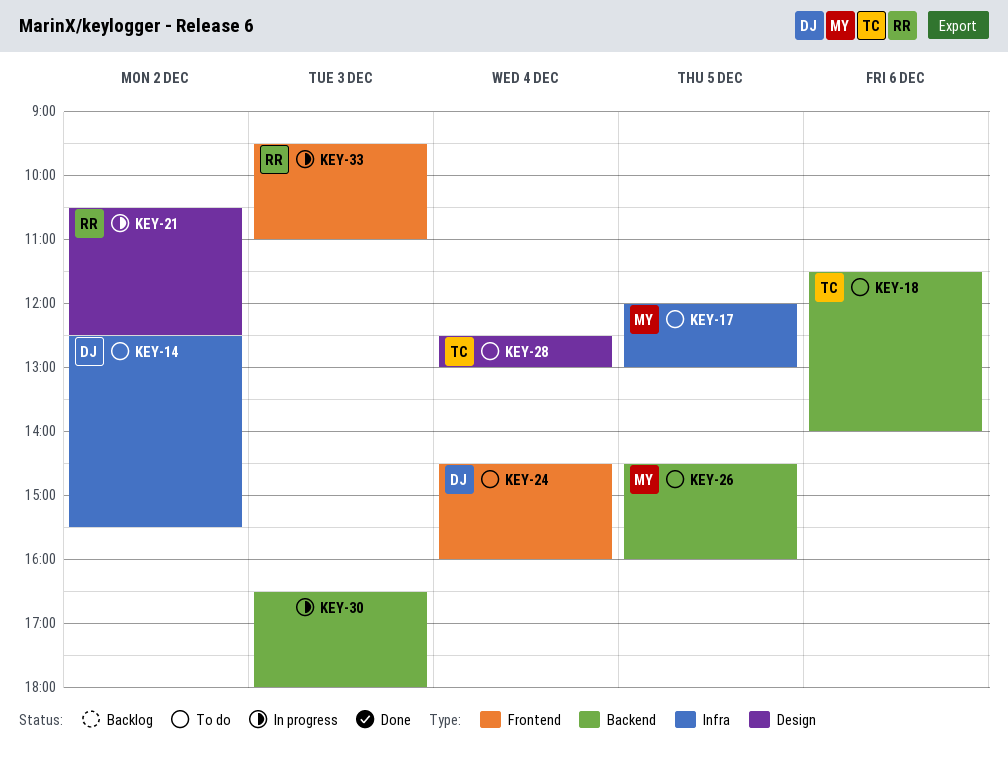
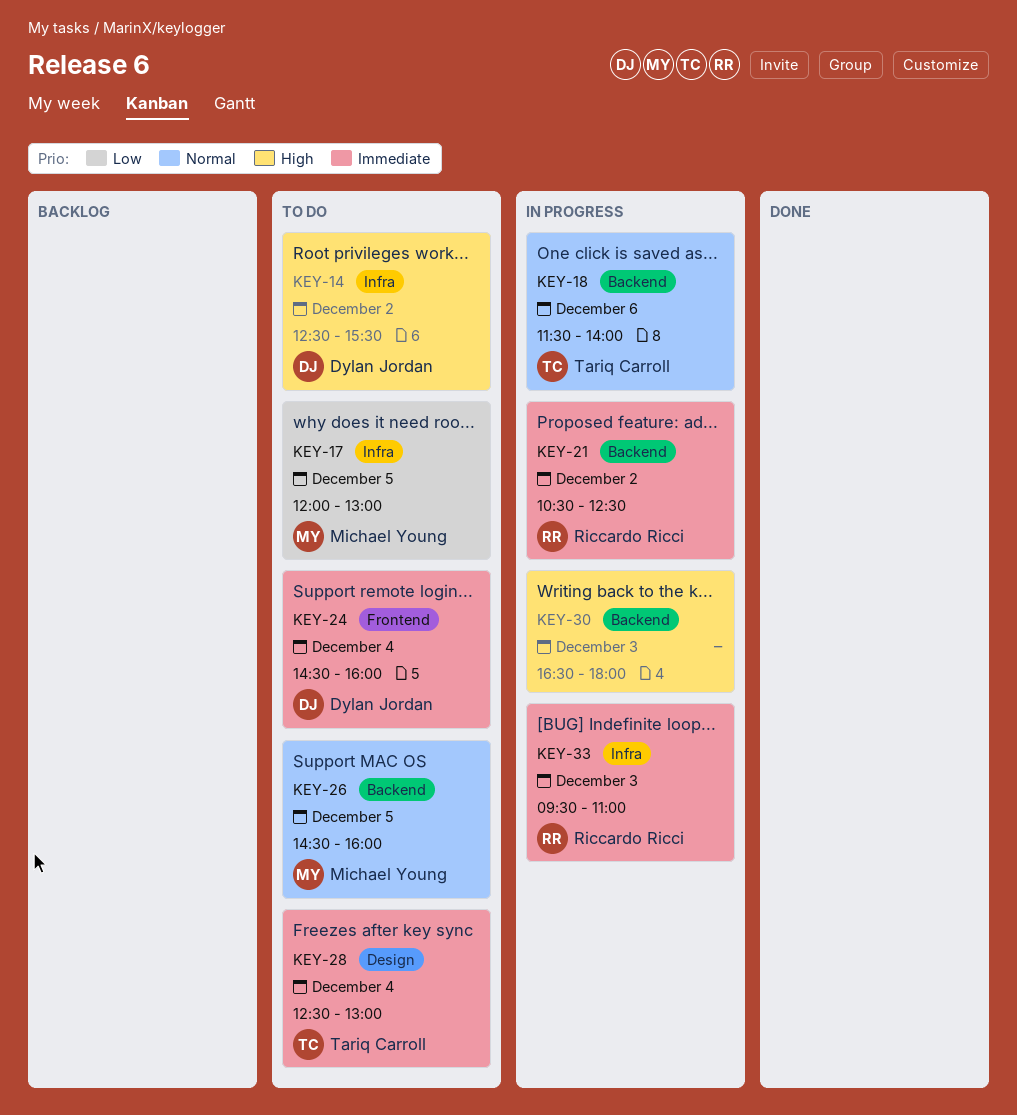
KEY-18, status: To do -> In progress
KEY-21, label: Design -> Backend
KEY-33, label: Frontend -> Infra

